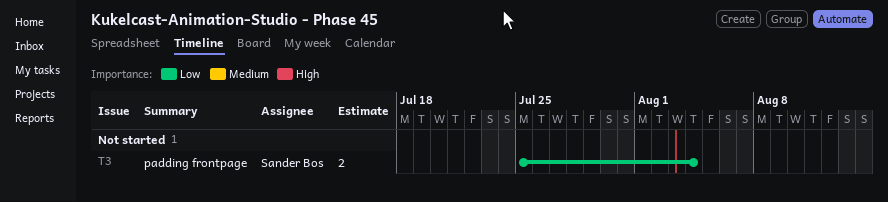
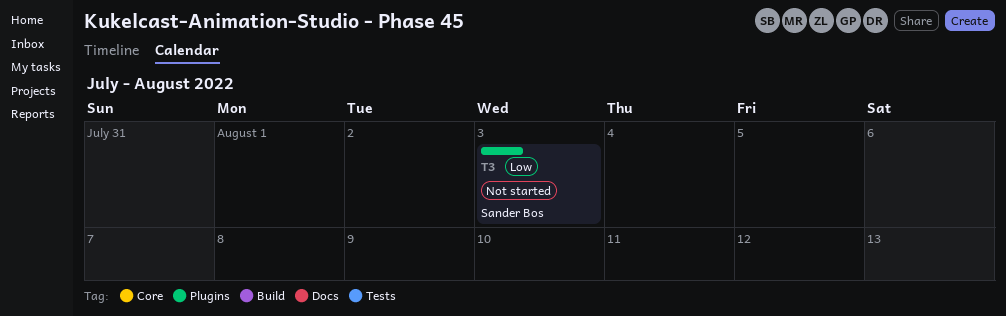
T3, due: Aug 4 -> Aug 3

